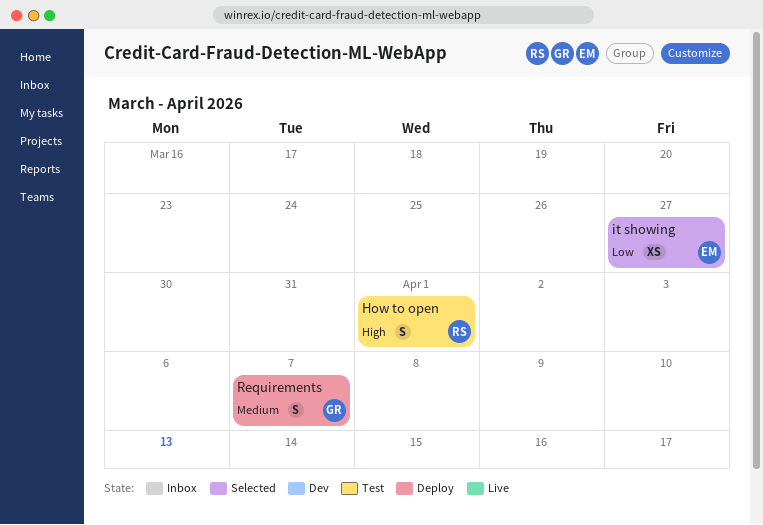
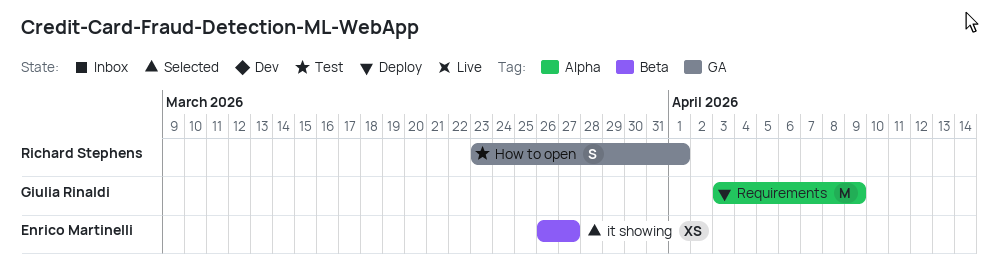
Requirements, estimate: S -> M
Requirements, due: Apr 7 -> Apr 9

